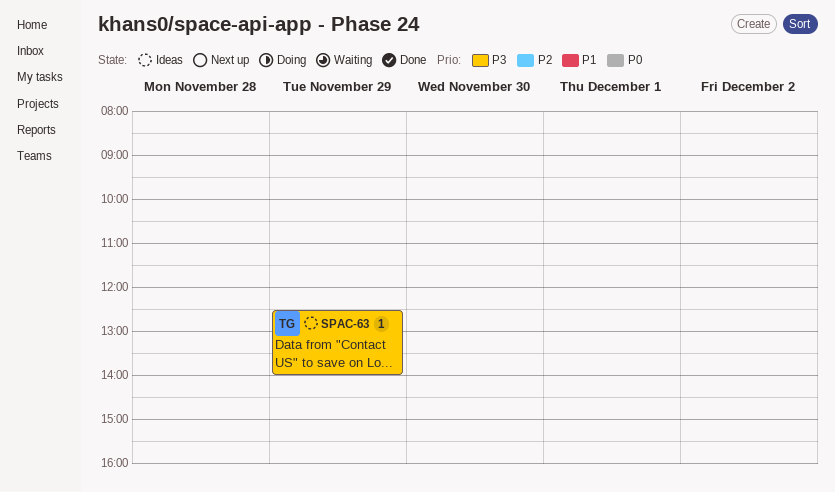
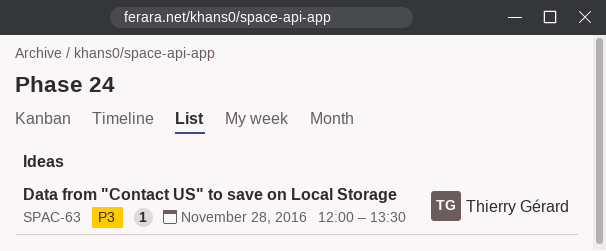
SPAC-63, day: Nov 29 -> Nov 28
SPAC-63, begins: 12:30 -> 12:00
SPAC-63, ends: 14:00 -> 13:30

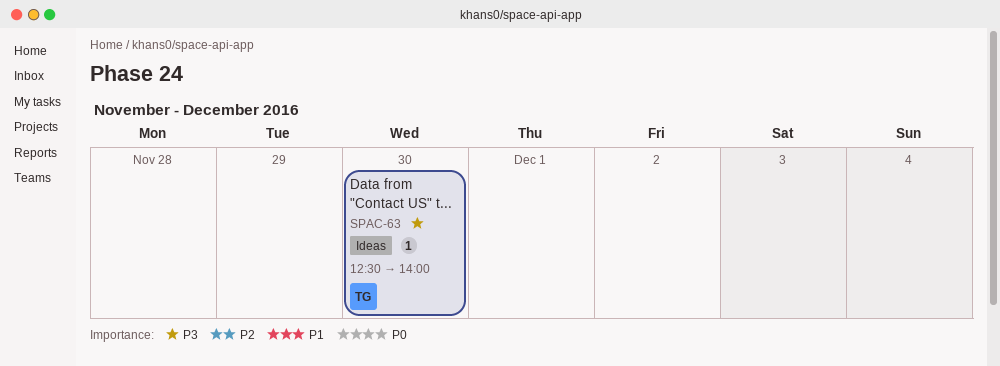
SPAC-63, day: Nov 28 -> Nov 30
SPAC-63, begins: 12:00 -> 12:30
SPAC-63, ends: 13:30 -> 14:00

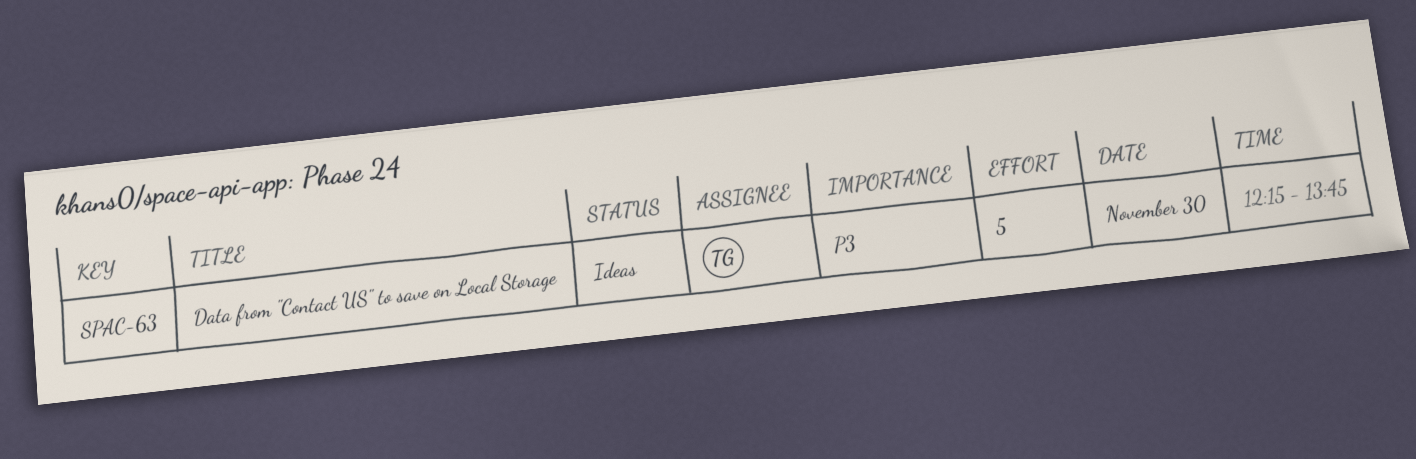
SPAC-63, estimate: 1 -> 5
SPAC-63, begins: 12:30 -> 12:15
SPAC-63, ends: 14:00 -> 13:45

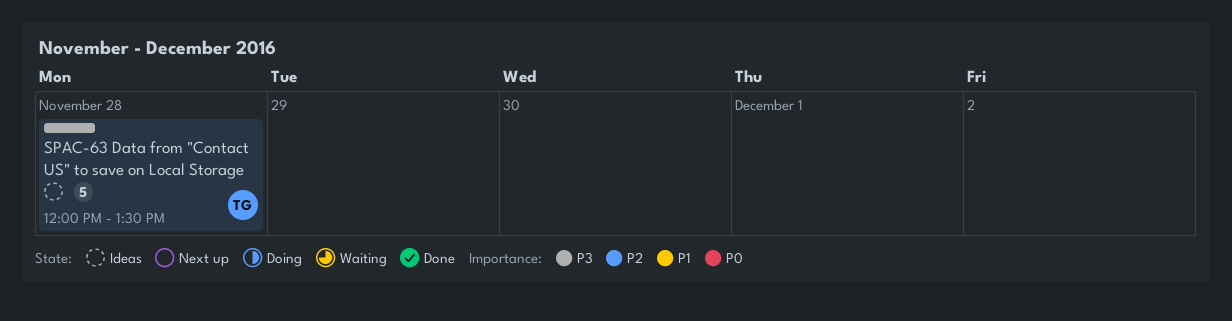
SPAC-63, day: Nov 30 -> Nov 28
SPAC-63, begins: 12:15 -> 12:00
SPAC-63, ends: 13:45 -> 13:30

